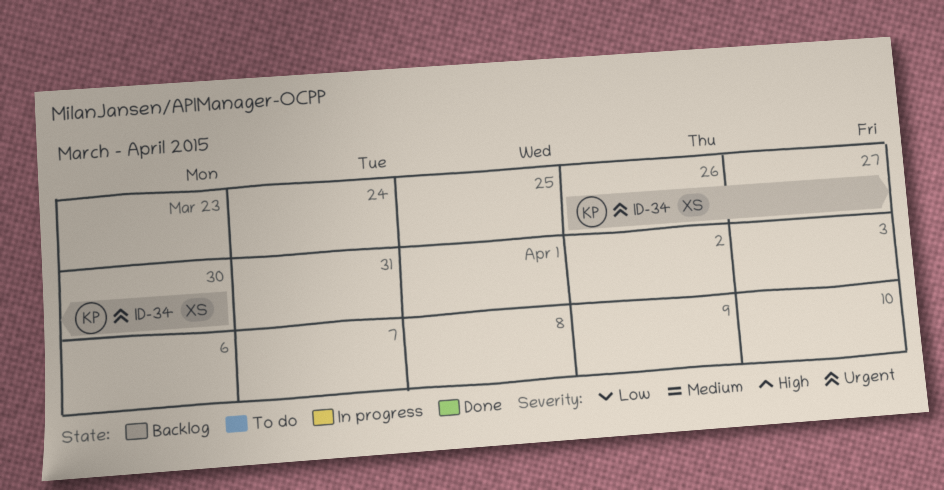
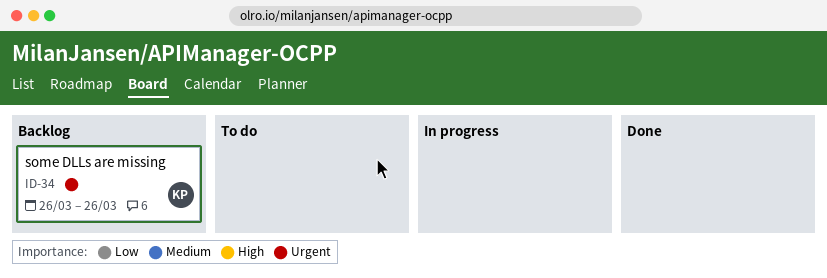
ID-34, due: Mar 30 -> Mar 26

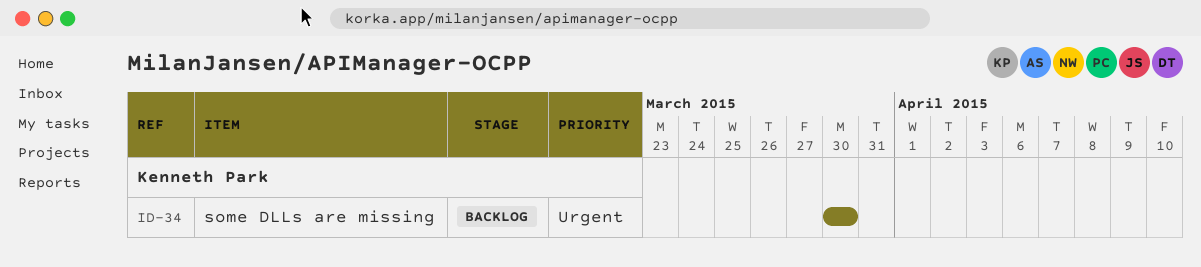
ID-34, start: Mar 26 -> Mar 30
ID-34, due: Mar 26 -> Mar 30

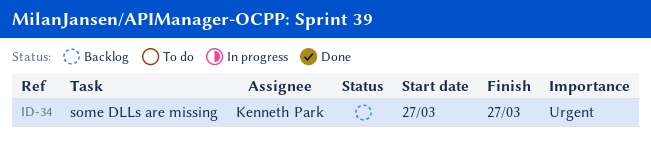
ID-34, start: Mar 30 -> Mar 27
ID-34, due: Mar 30 -> Mar 27

